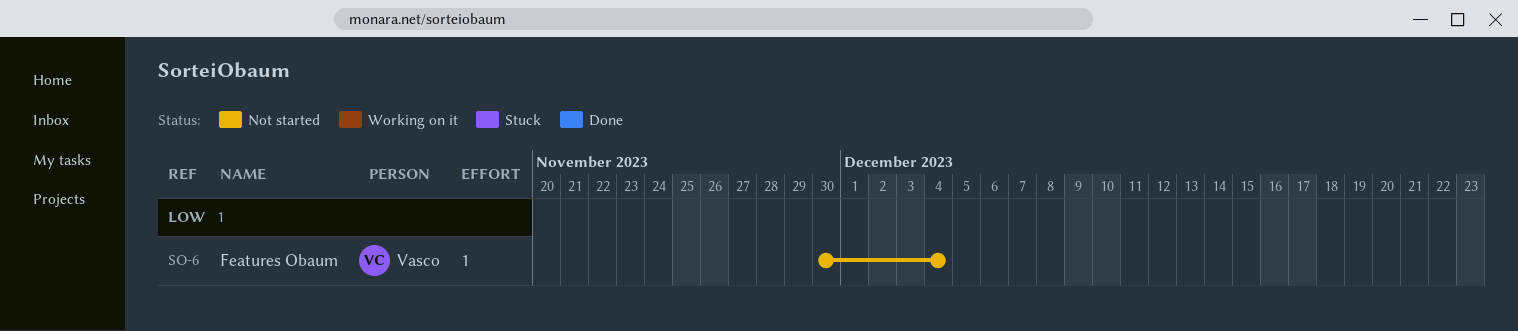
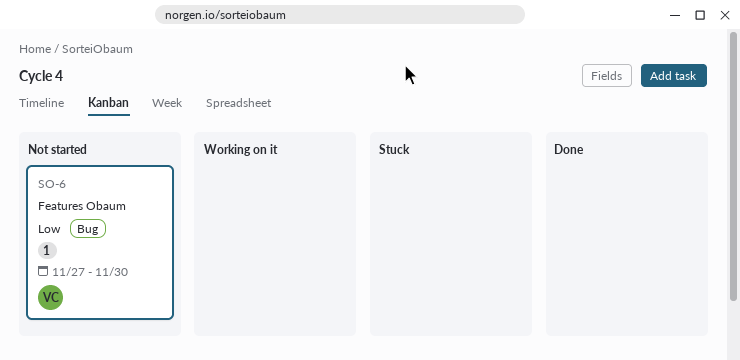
SO-6, start: Nov 30 -> Nov 27
SO-6, due: Dec 4 -> Nov 30

